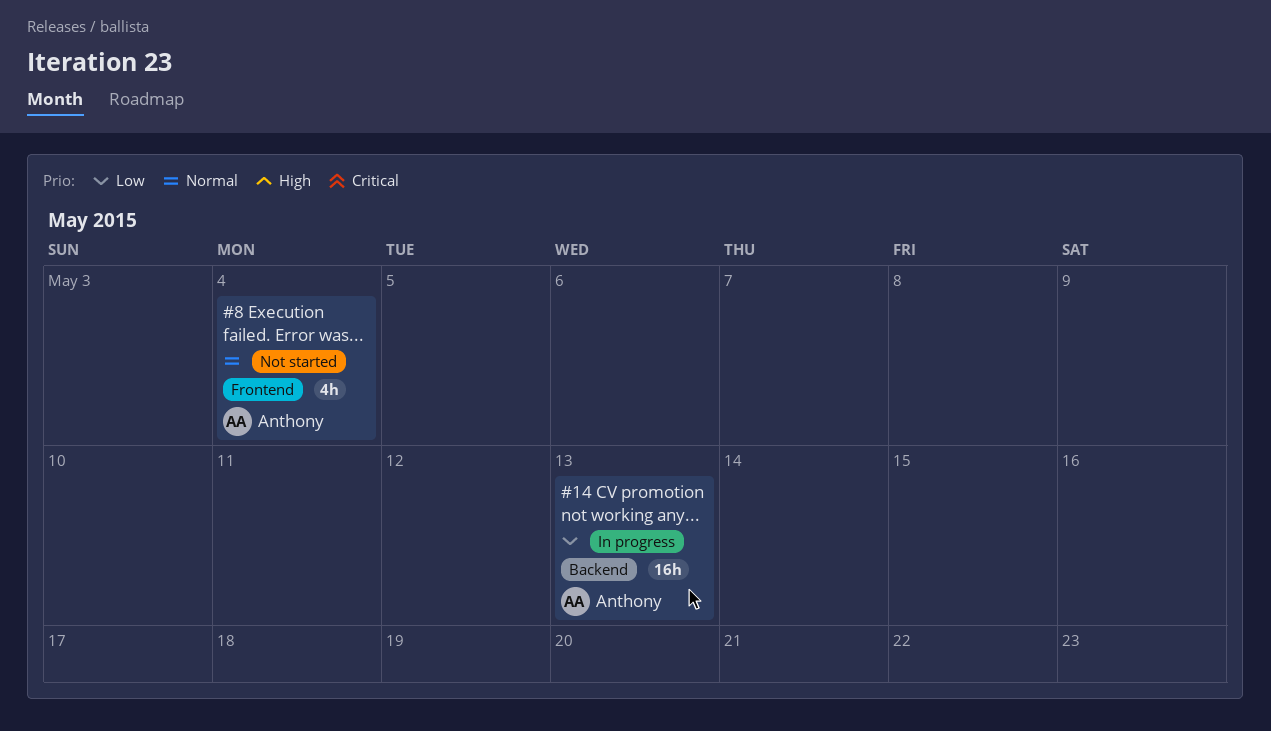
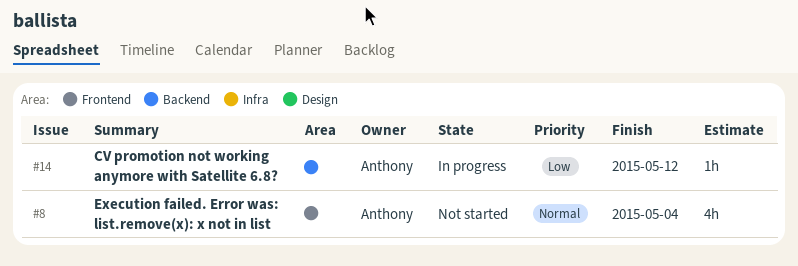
#14, estimate: 16h -> 1h
#14, due: May 13 -> May 12

